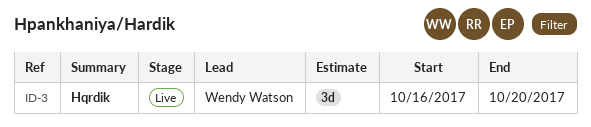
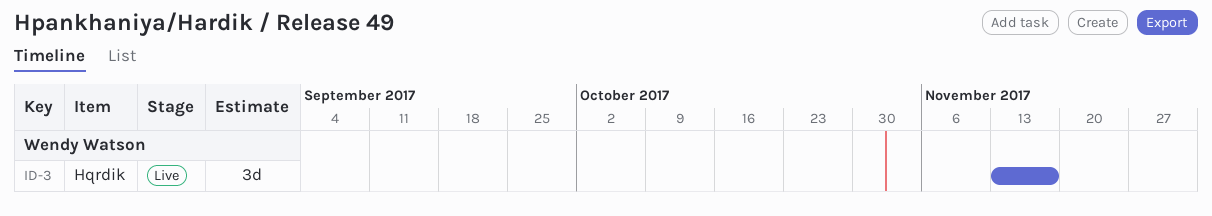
ID-3, start: Oct 16 -> Nov 13
ID-3, due: Oct 20 -> Nov 17

